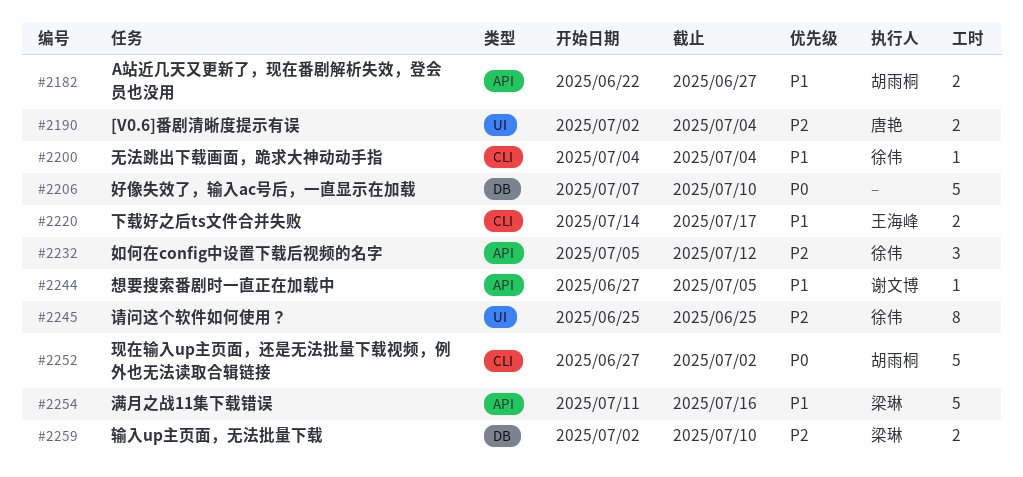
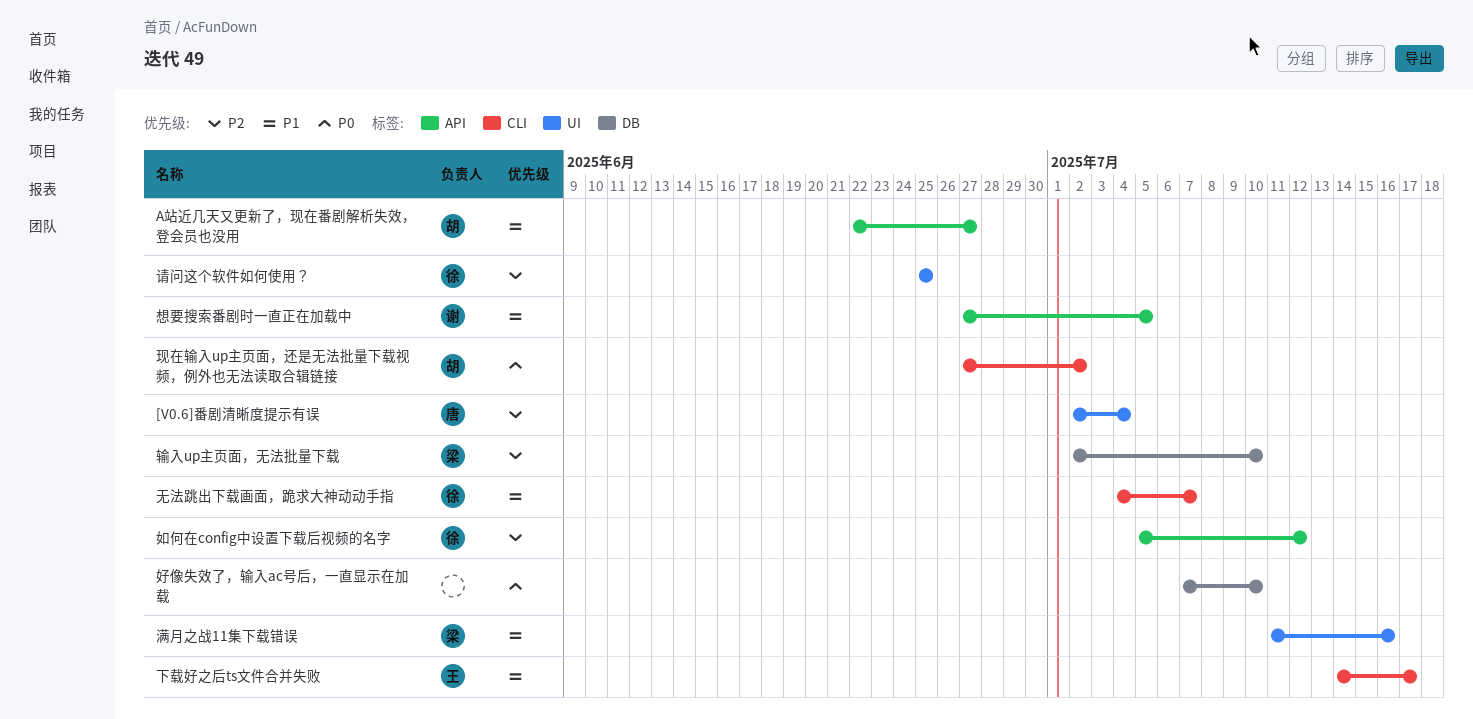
无法跳出下载画面，跪求大神动动手指, due: Jul 4 -> Jul 7
满月之战11集下载错误, label: API -> UI

